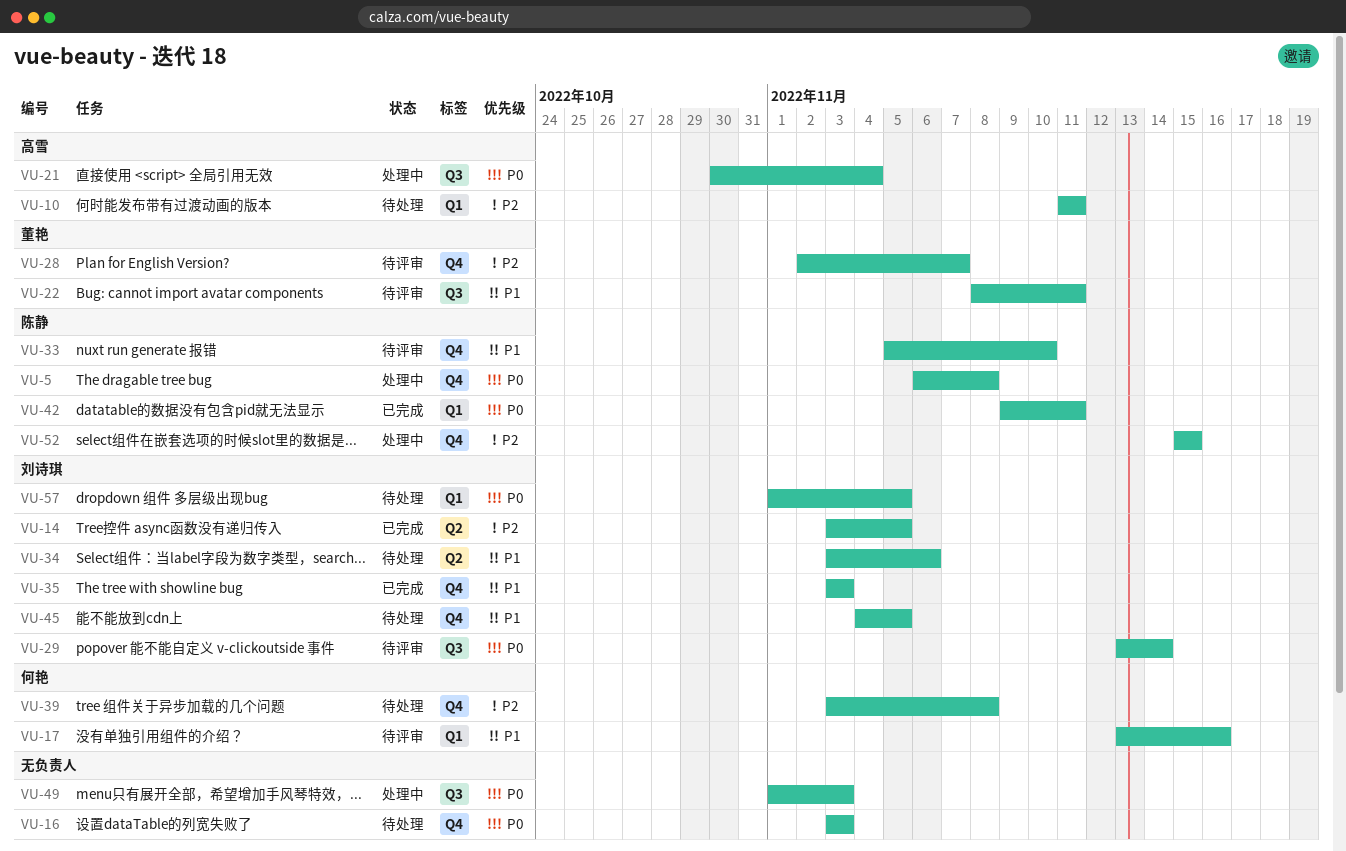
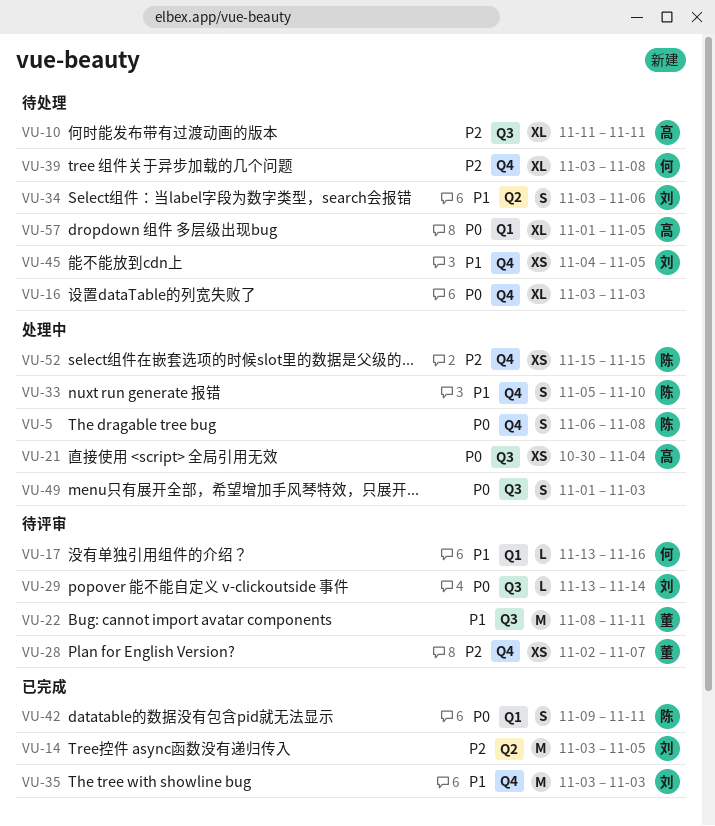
VU-10, label: Q1 -> Q3
VU-33, status: 待评审 -> 处理中
VU-57, owner: 刘诗琪 -> 高雪

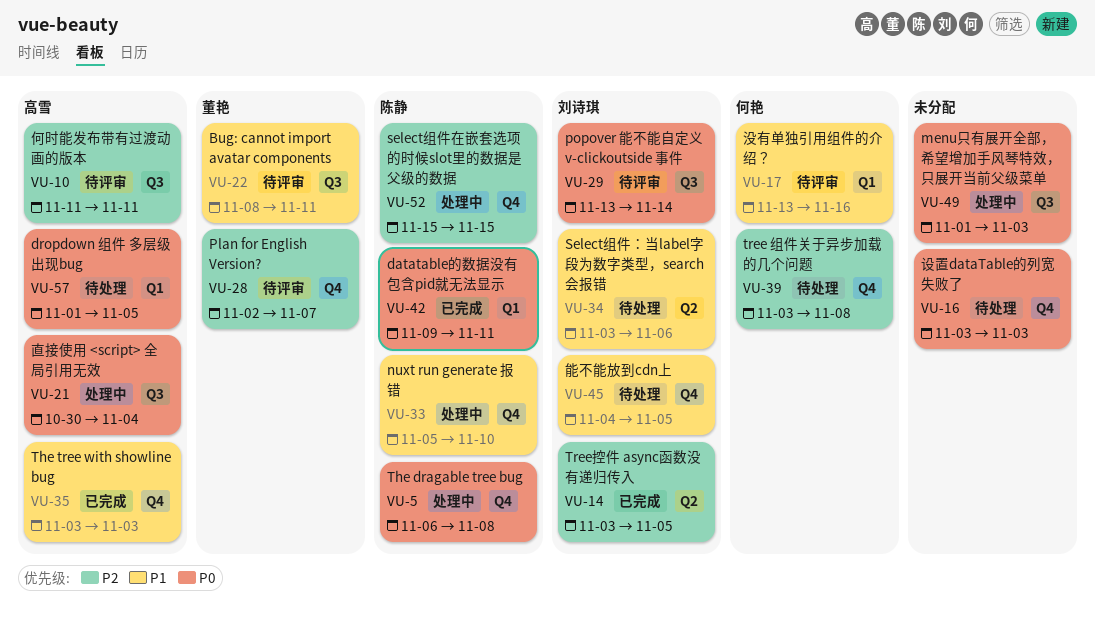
VU-10, status: 待处理 -> 待评审
VU-35, owner: 刘诗琪 -> 高雪

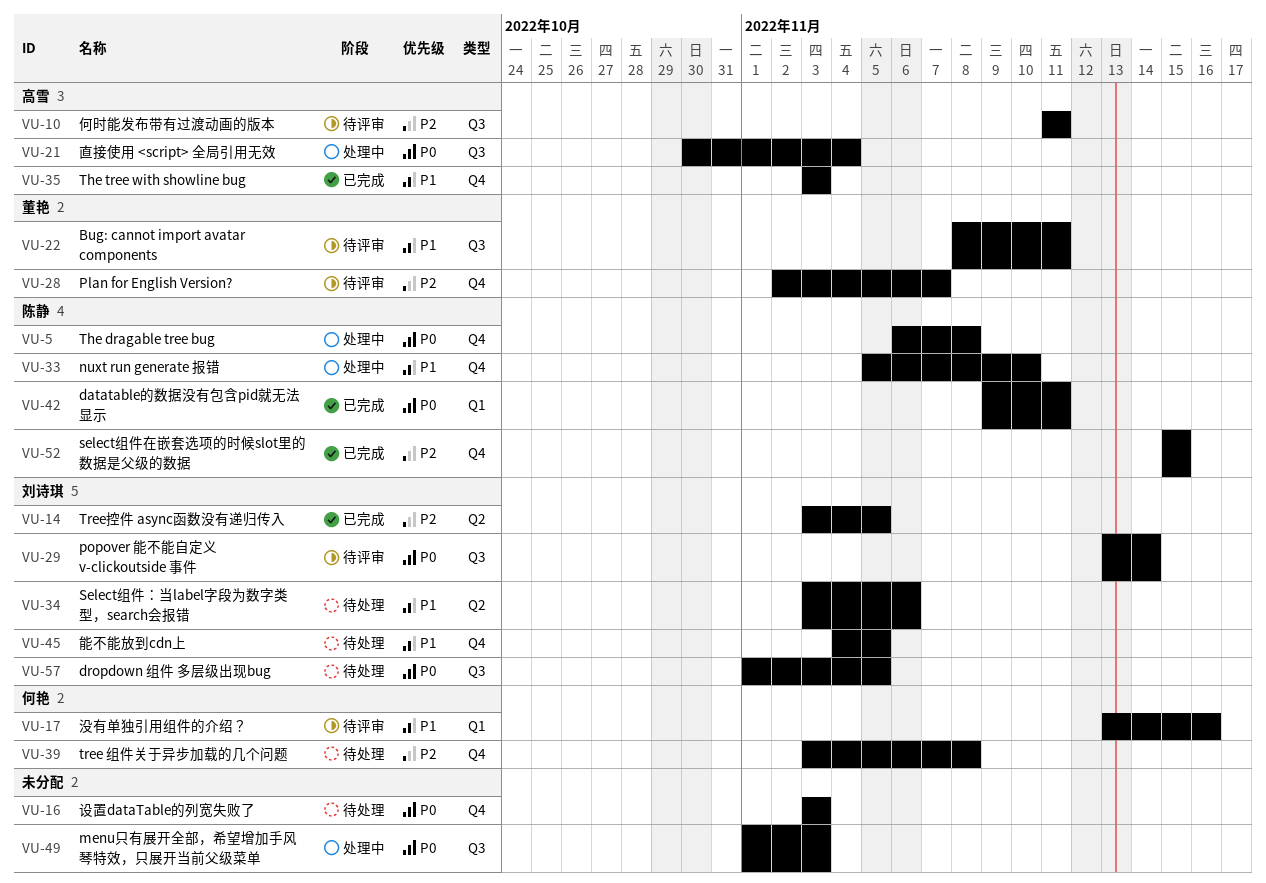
VU-52, status: 处理中 -> 已完成
VU-57, owner: 高雪 -> 刘诗琪
VU-57, label: Q1 -> Q3

